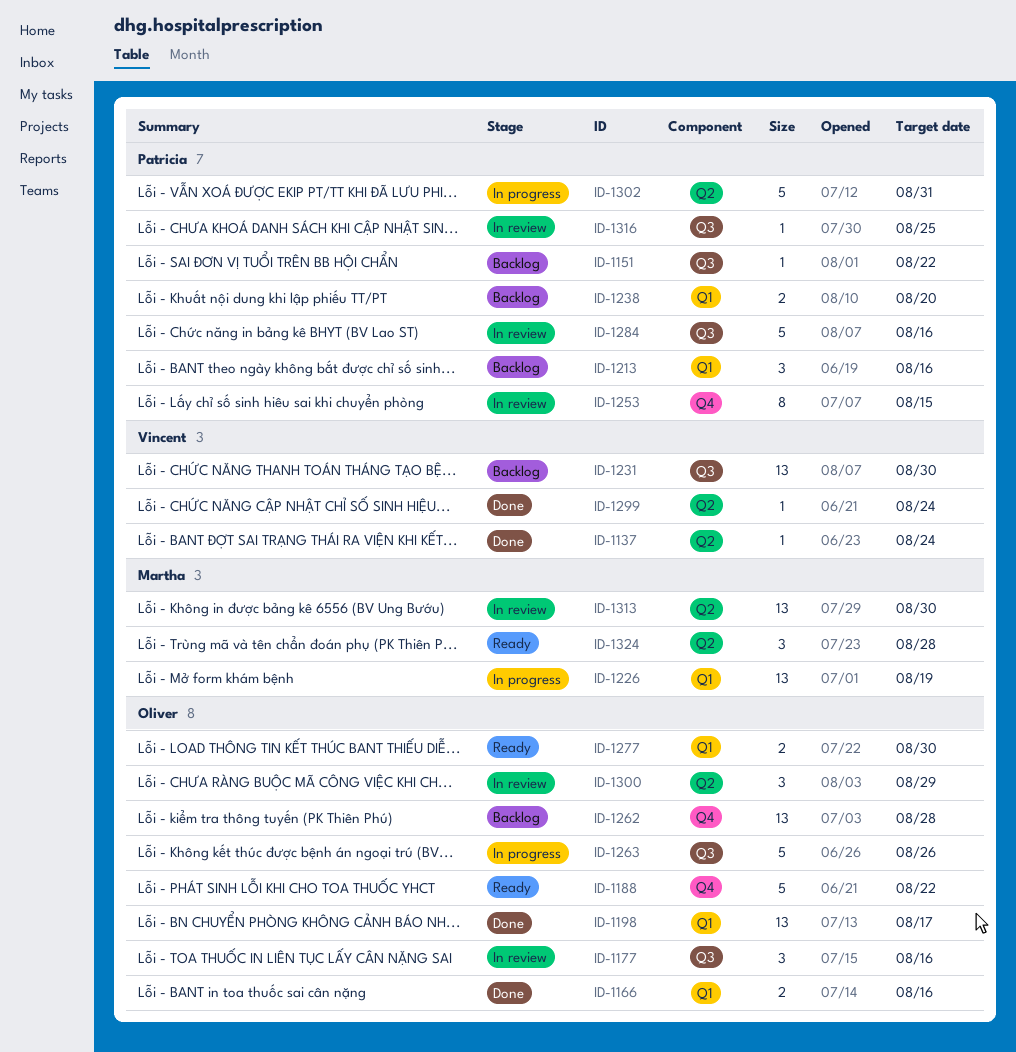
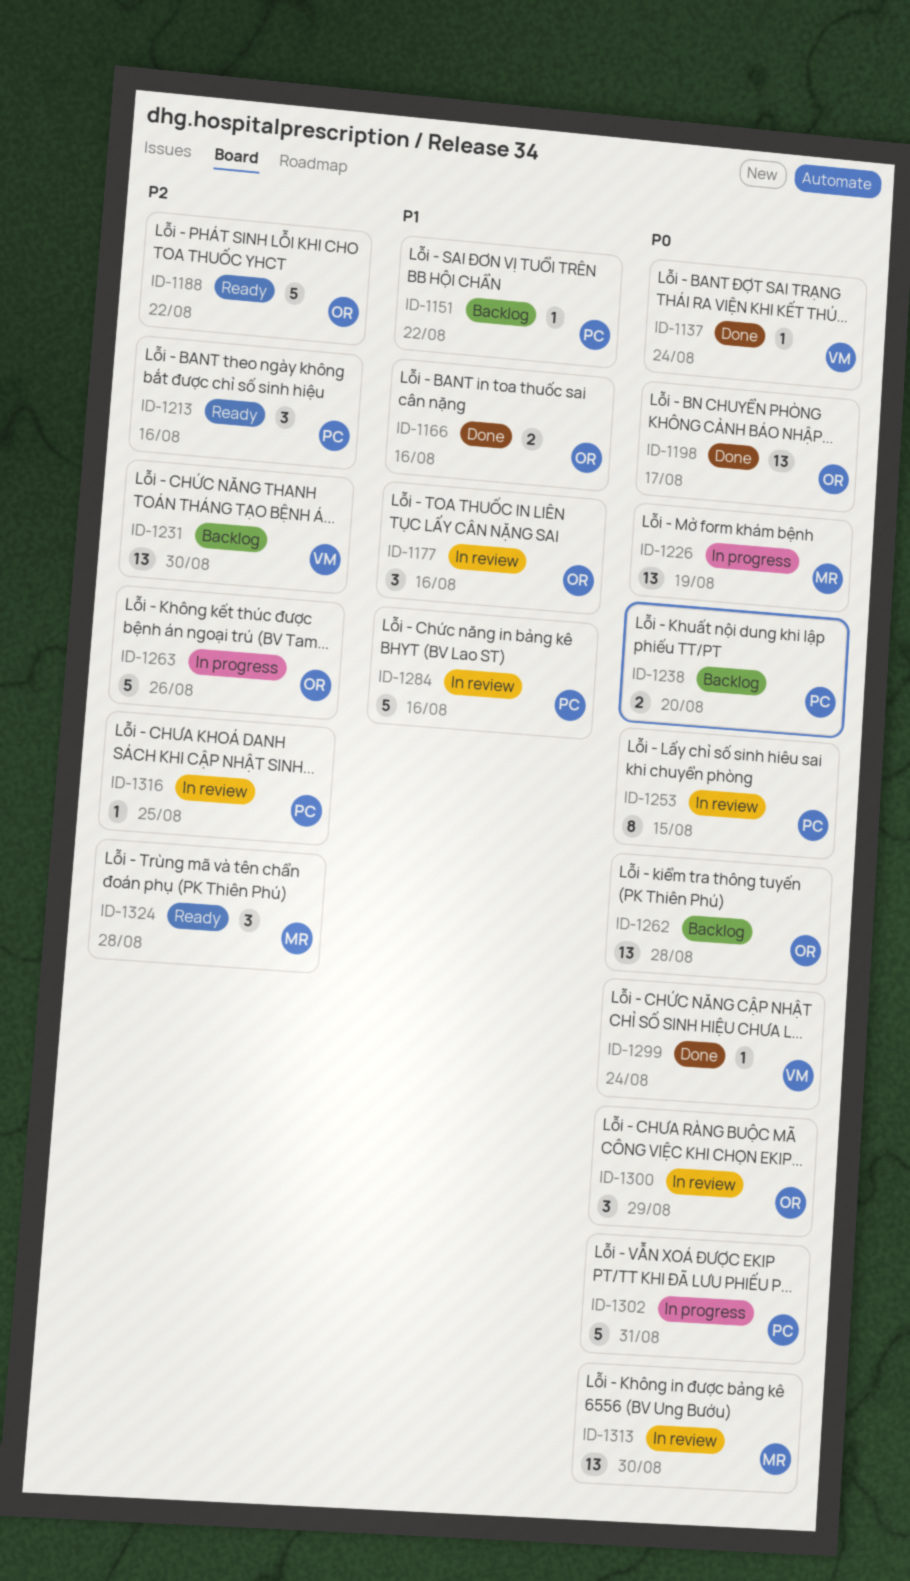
ID-1213, status: Backlog -> Ready
ID-1277: present -> none

